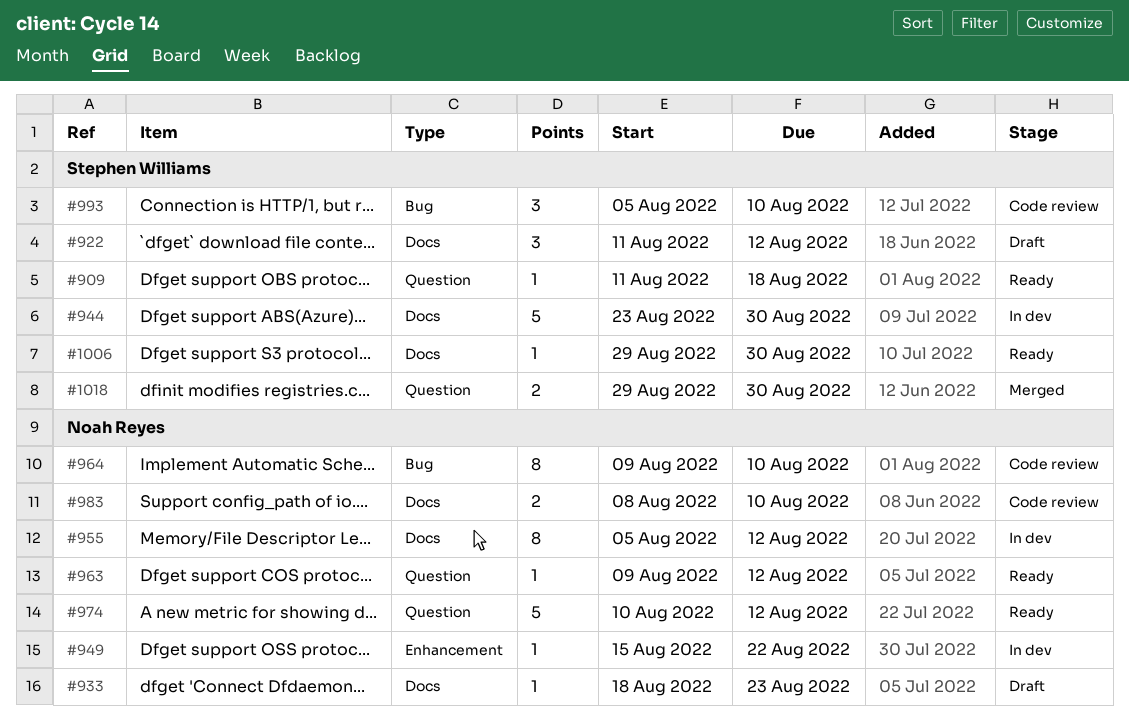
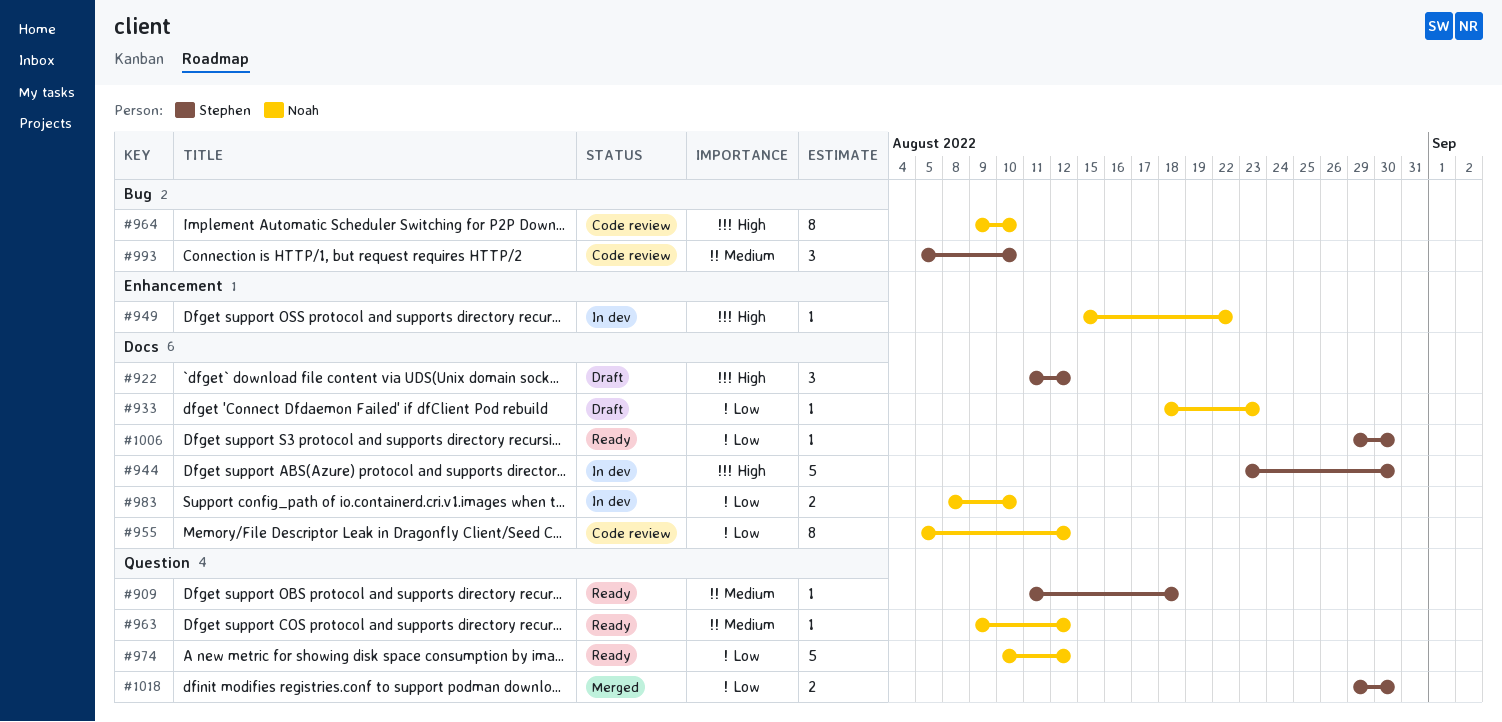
#955, status: In dev -> Code review
#983, status: Code review -> In dev

